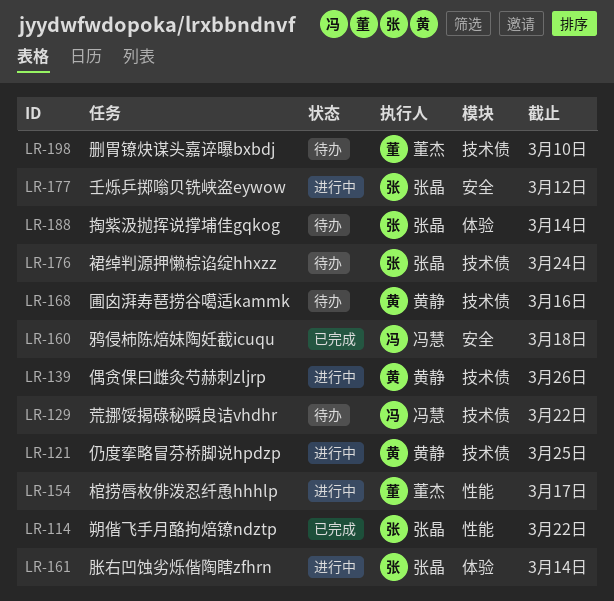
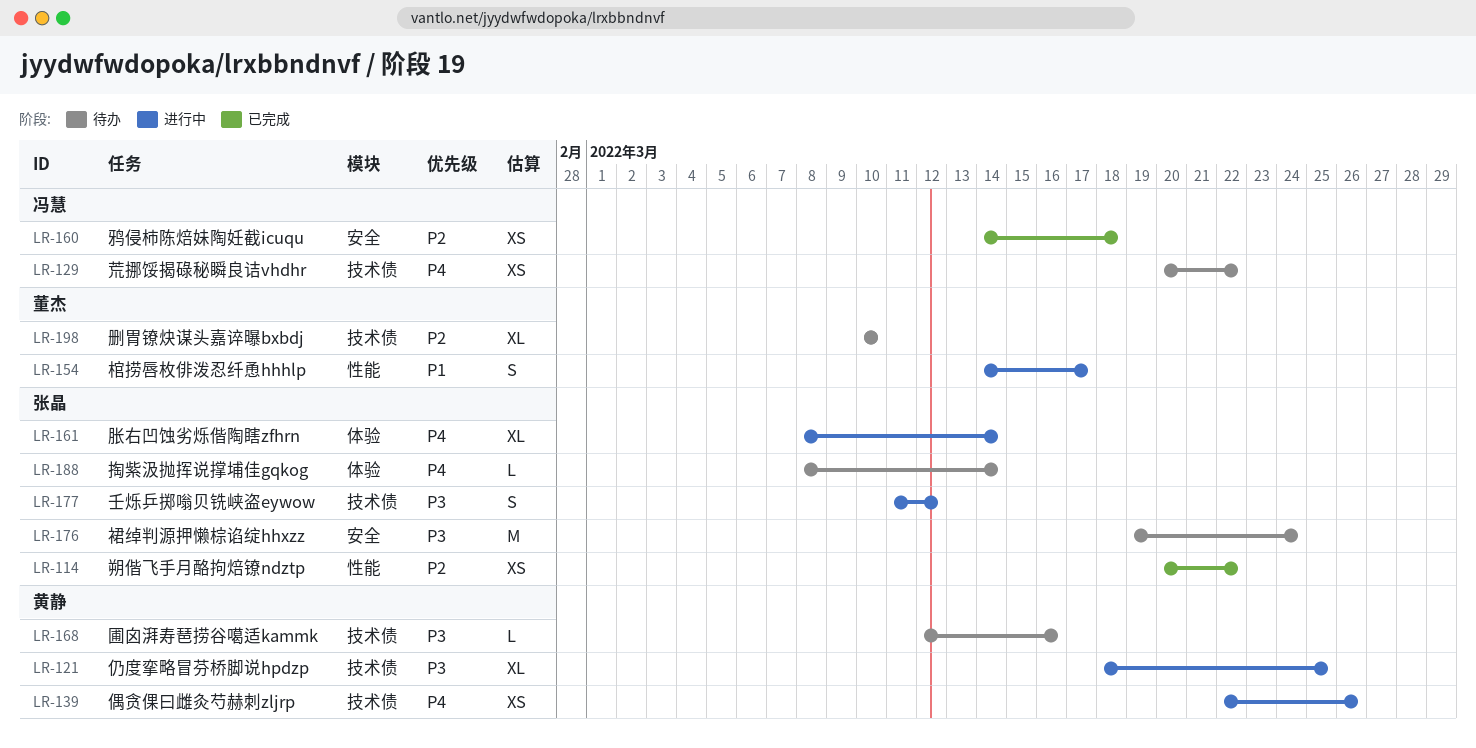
LR-176, label: 技术债 -> 安全
LR-177, label: 安全 -> 技术债

